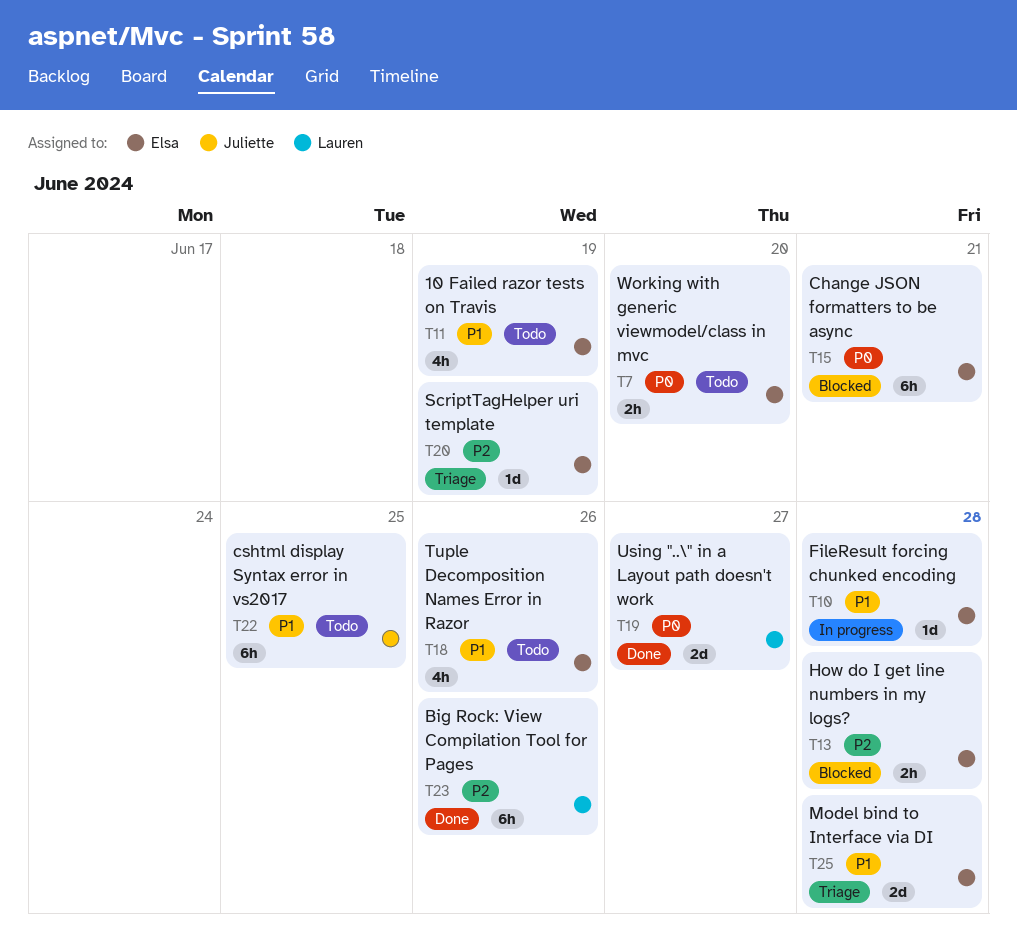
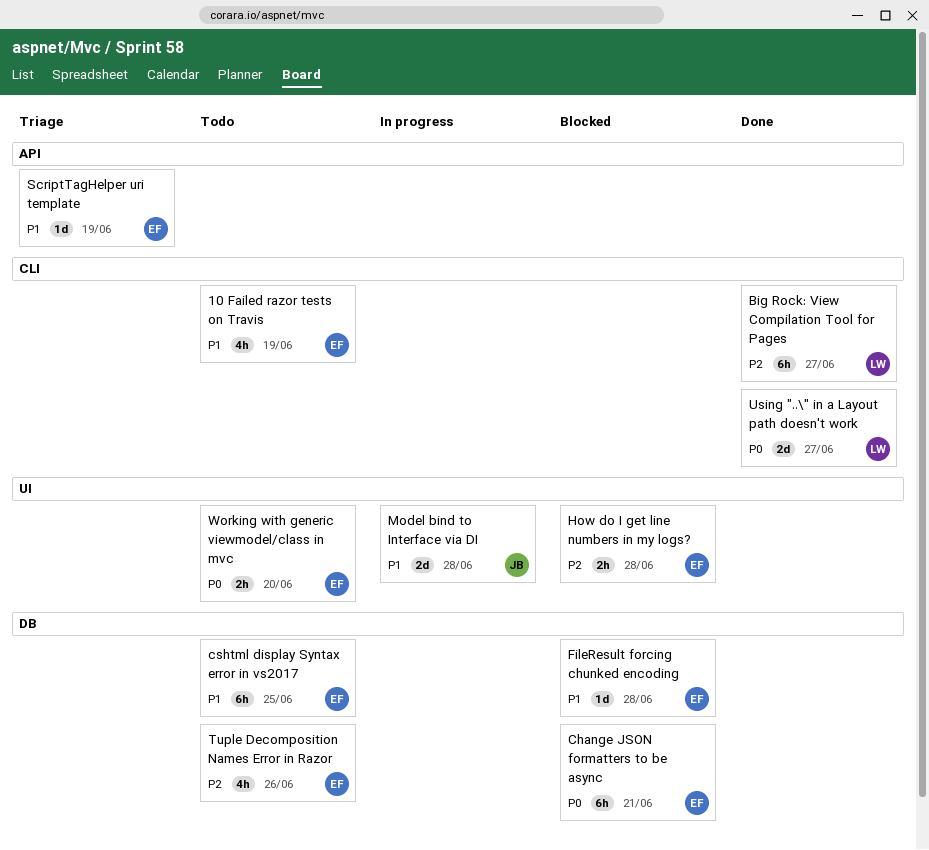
Big Rock: View Compilation Tool for Pages, due: Jun 26 -> Jun 27
cshtml display Syntax error in vs2017, owner: Juliette -> Elsa
FileResult forcing chunked encoding, status: In progress -> Blocked
Model bind to Interface via DI, status: Triage -> In progress
Model bind to Interface via DI, owner: Elsa -> Juliette
ScriptTagHelper uri template, priority: P2 -> P1
Tuple Decomposition Names Error in Razor, priority: P1 -> P2

